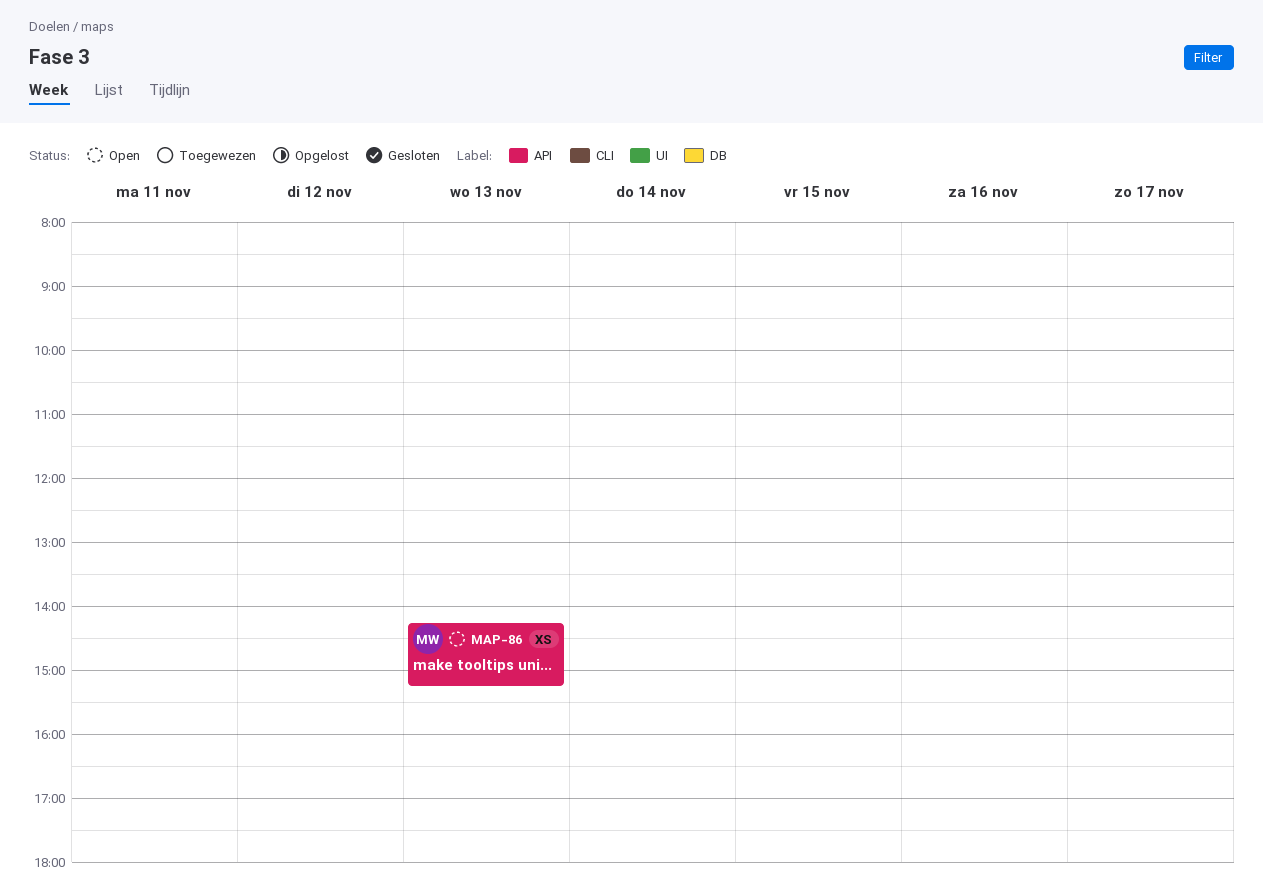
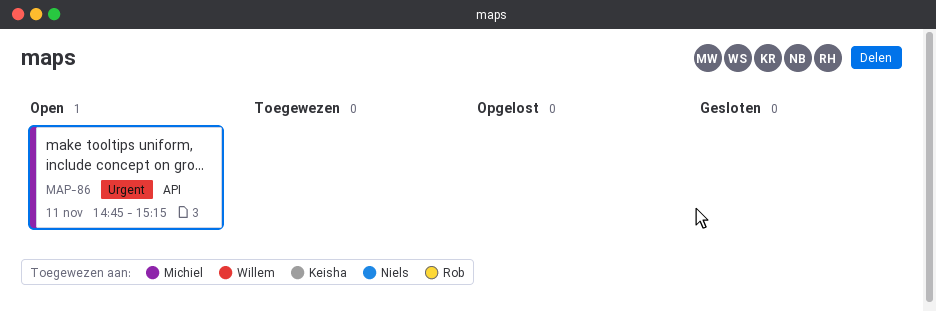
MAP-86, day: Nov 13 -> Nov 11
MAP-86, begins: 14:15 -> 14:45

